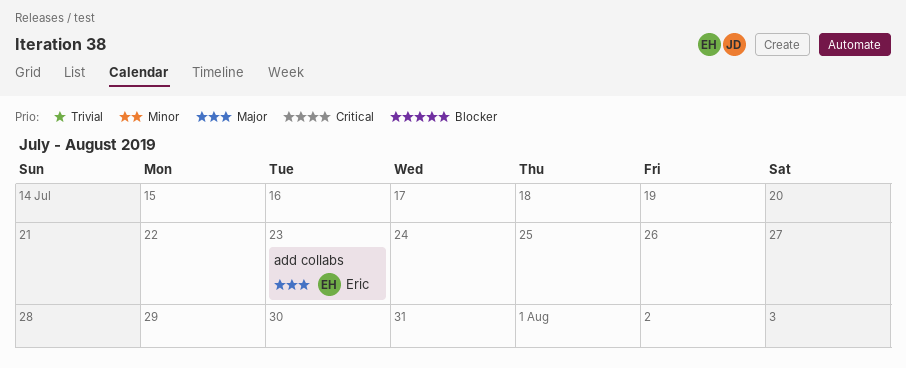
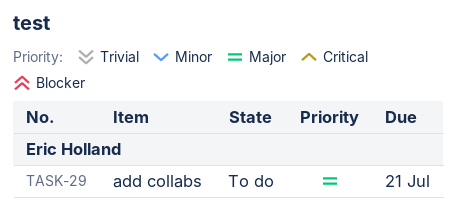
add collabs, due: Jul 23 -> Jul 21

